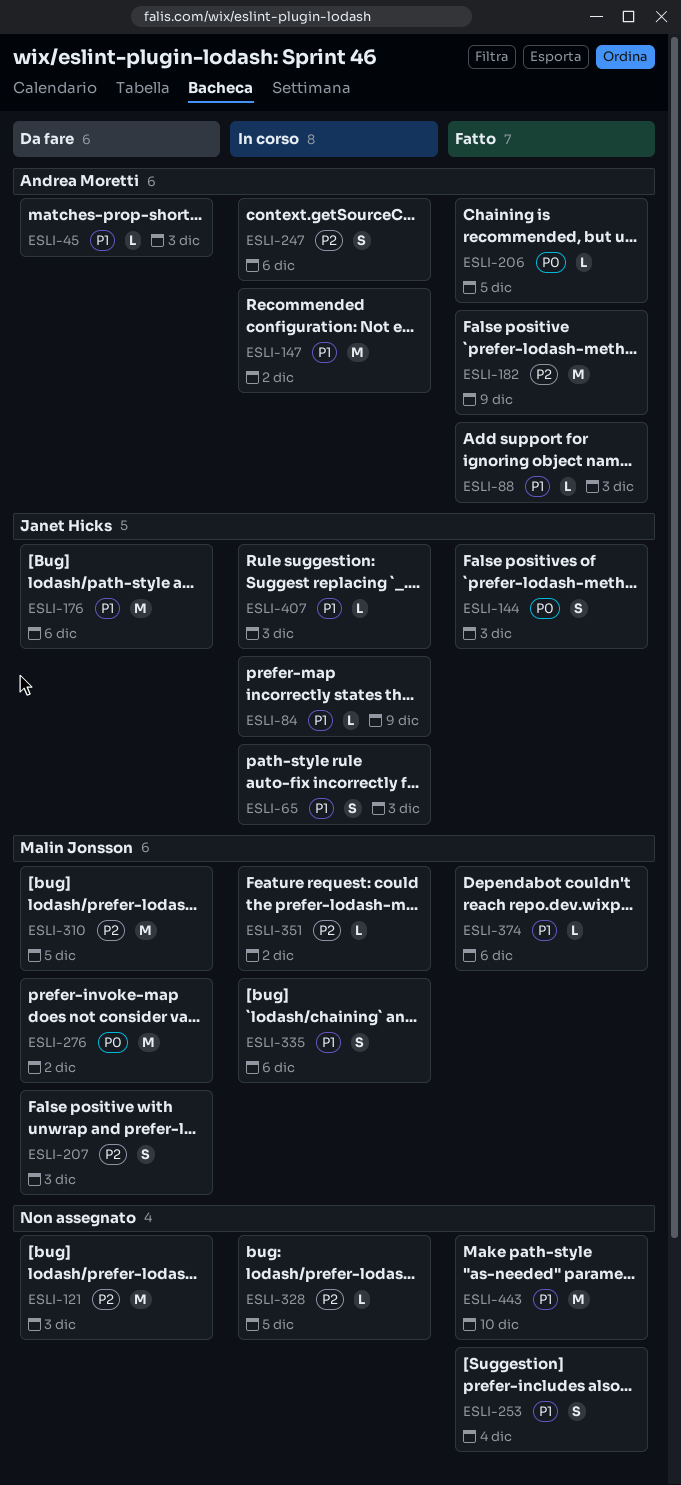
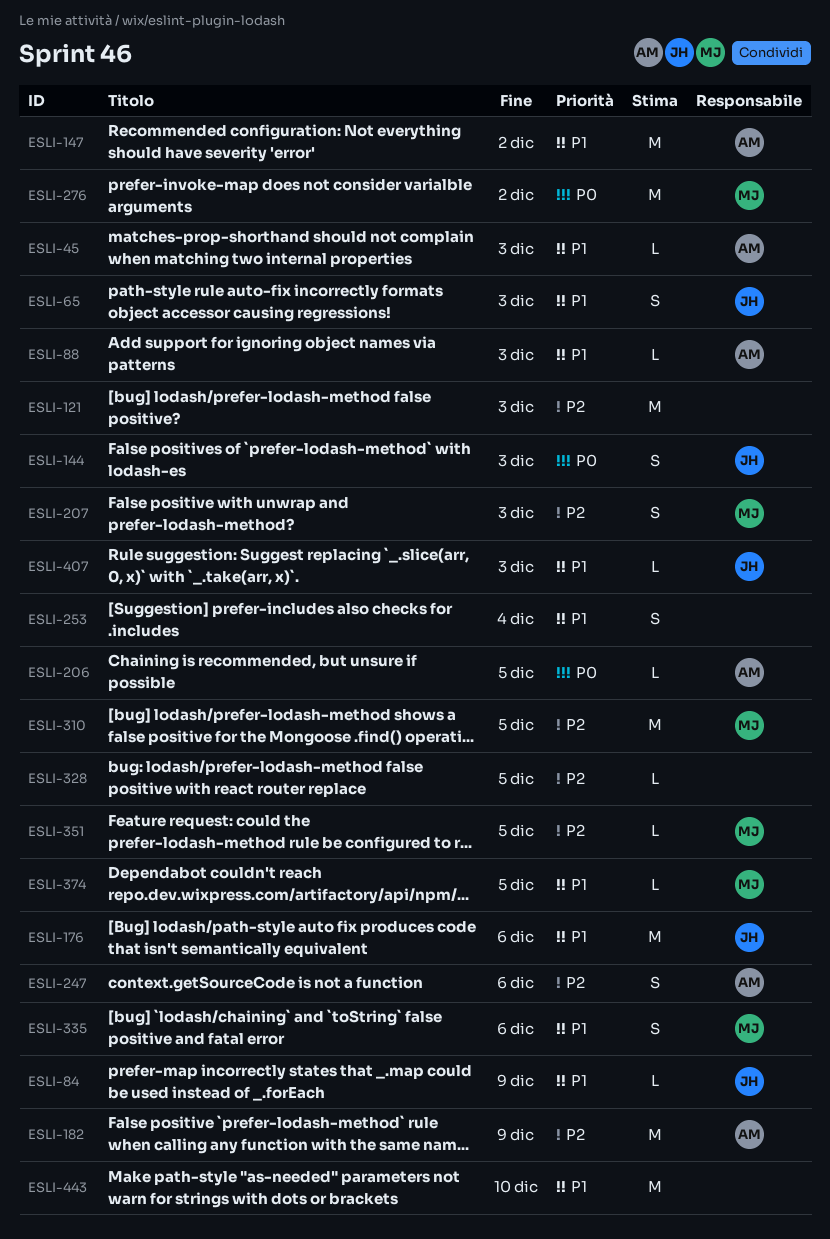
ESLI-351, due: Dec 2 -> Dec 5
ESLI-374, due: Dec 6 -> Dec 5

